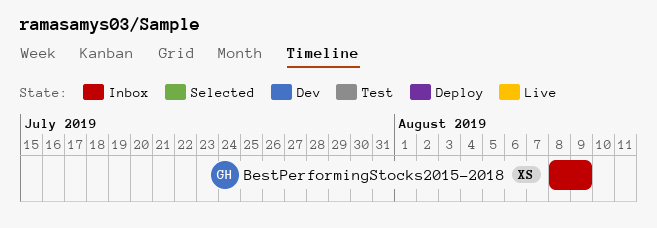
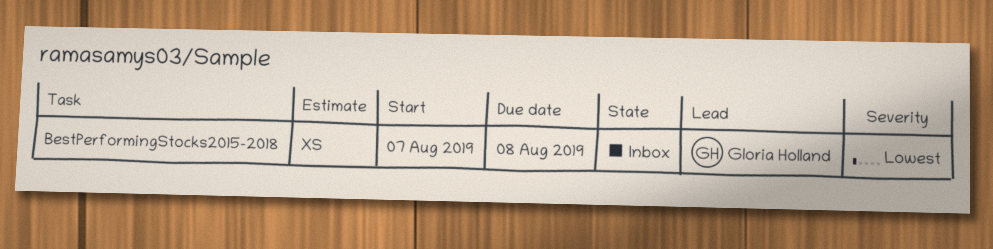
BestPerformingStocks2015-2018, start: Aug 8 -> Aug 7
BestPerformingStocks2015-2018, due: Aug 9 -> Aug 8

